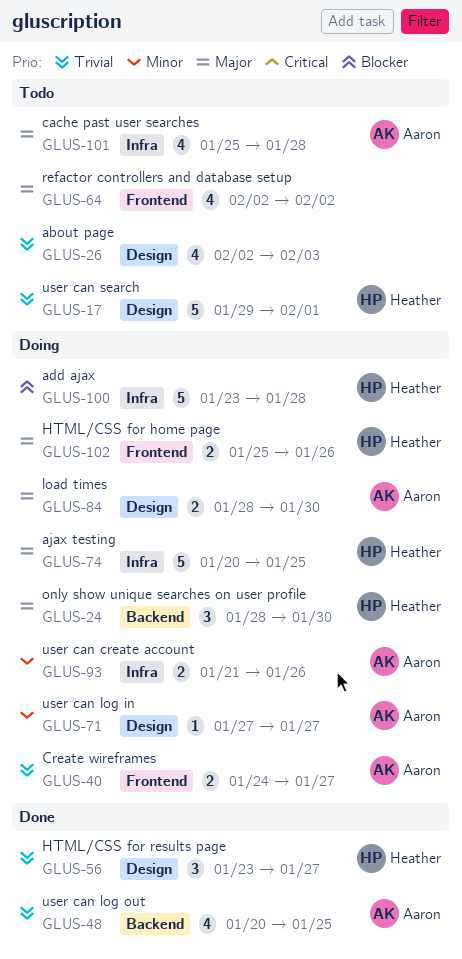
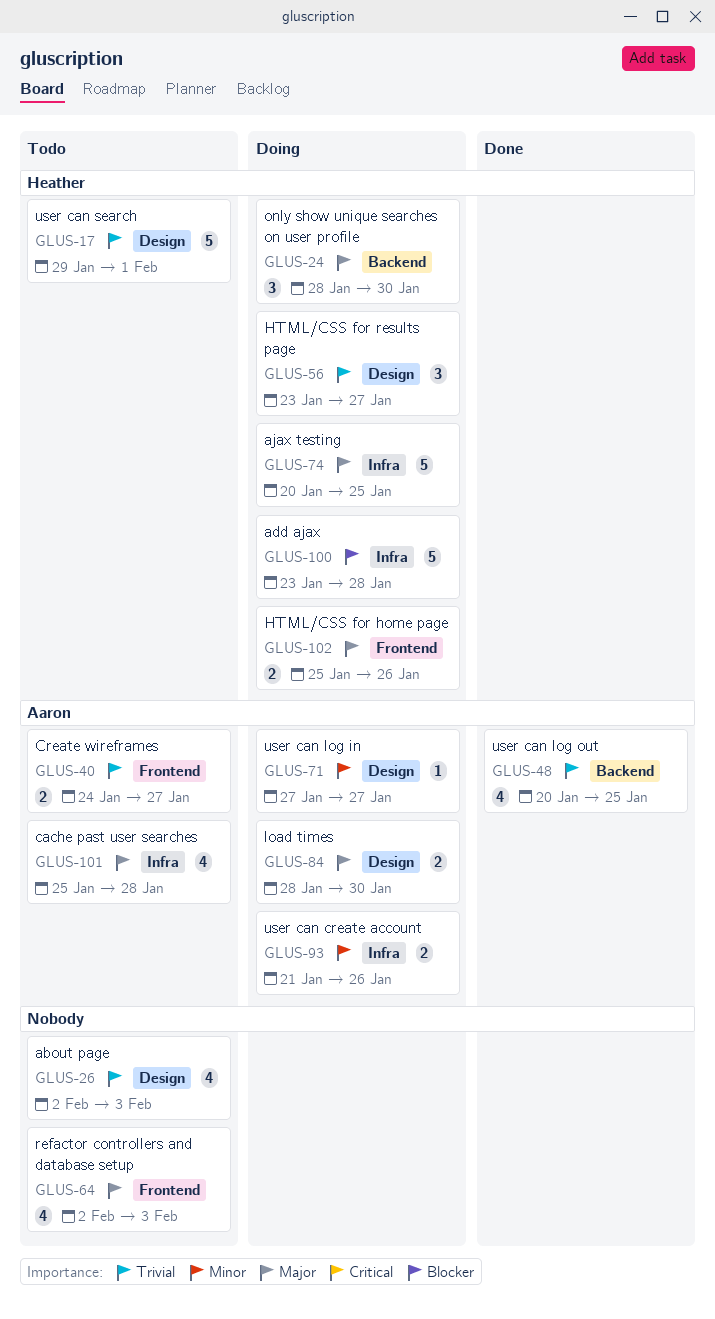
GLUS-40, status: Doing -> Todo
GLUS-56, status: Done -> Doing
GLUS-64, due: Feb 2 -> Feb 3

